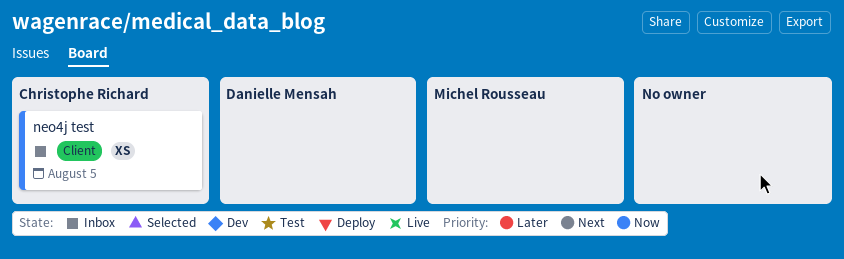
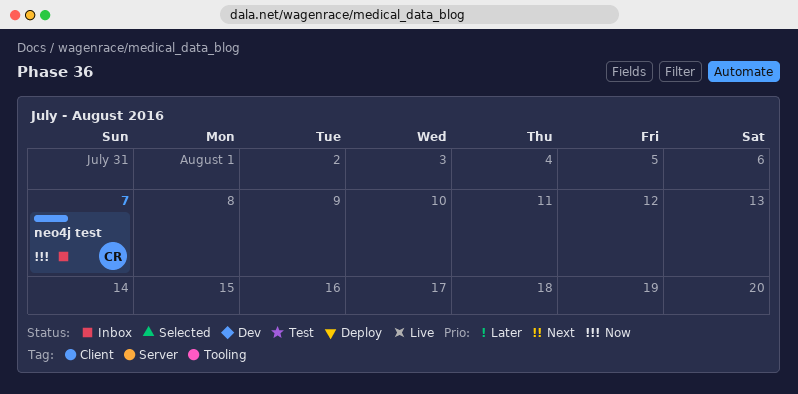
neo4j test, due: Aug 5 -> Aug 7

